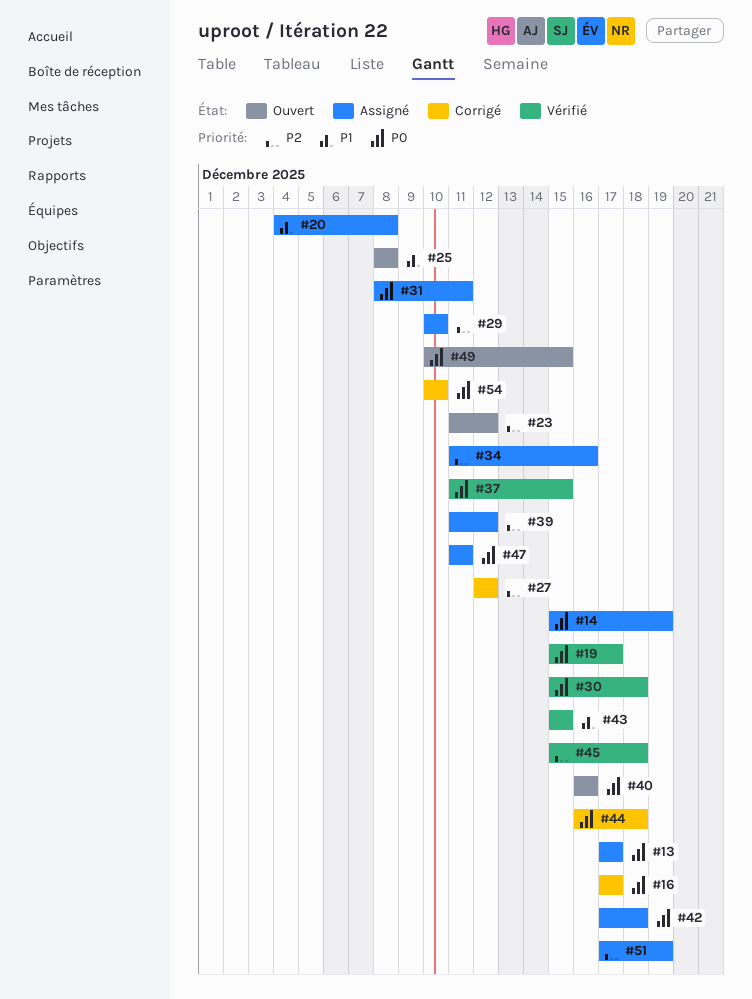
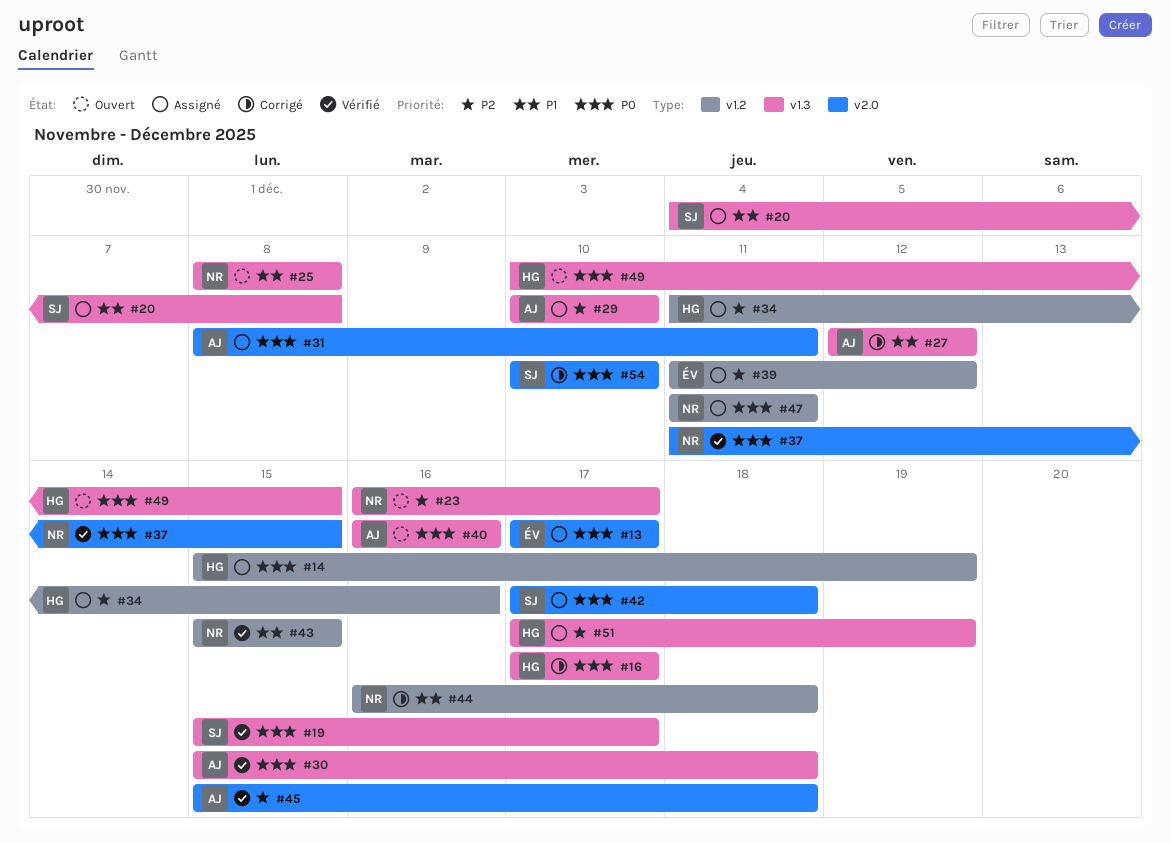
#23, start: Dec 11 -> Dec 16
#23, due: Dec 12 -> Dec 17
#27, priority: P2 -> P1
#44, priority: P0 -> P1

